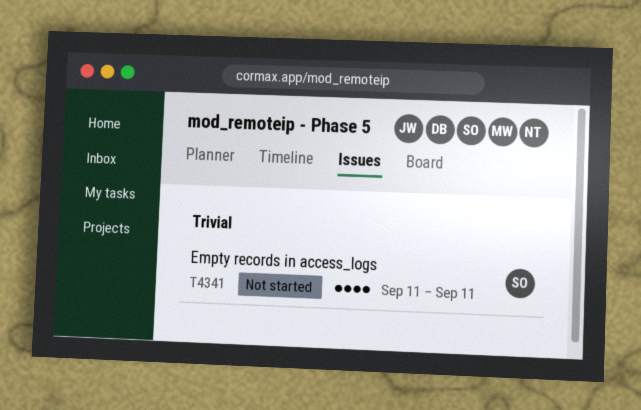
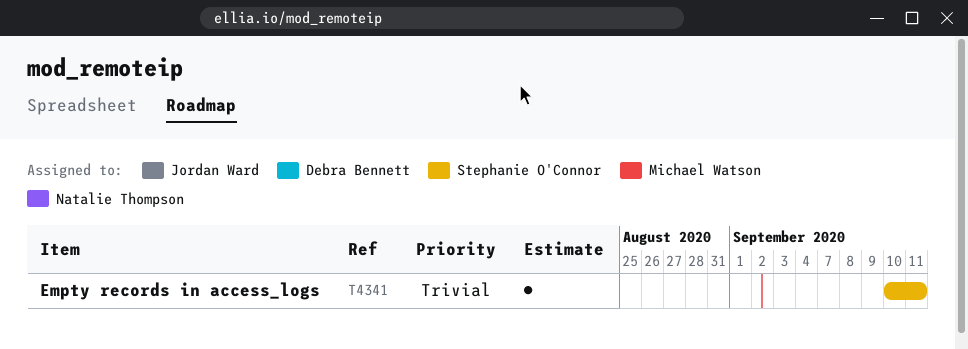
T4341, estimate: 4 -> 1
T4341, start: Sep 11 -> Sep 10

